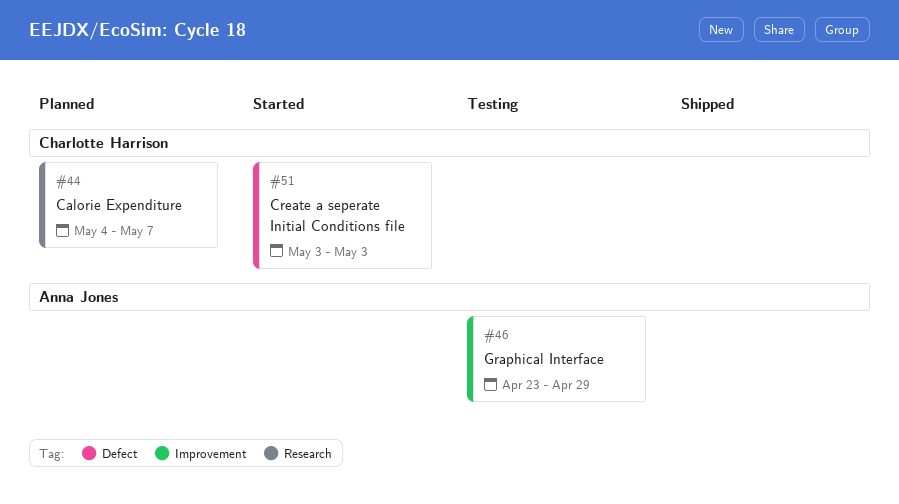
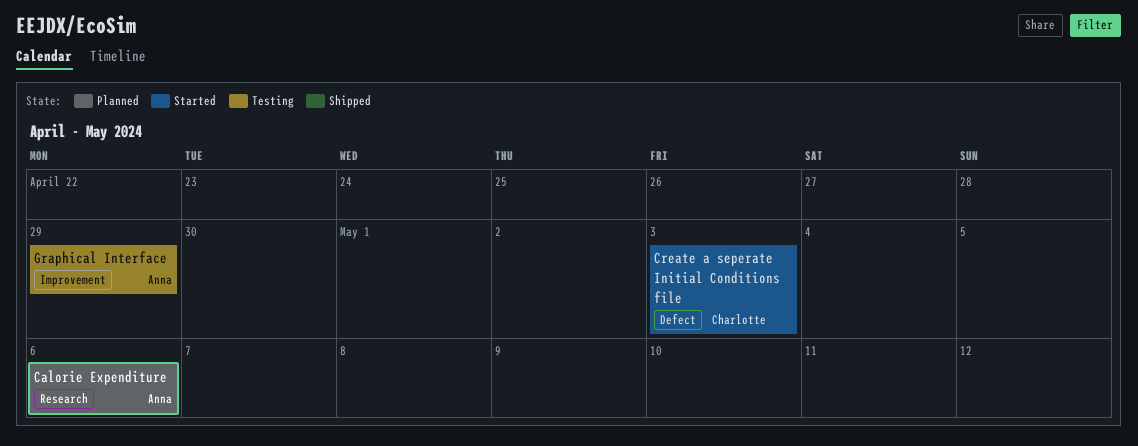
Calorie Expenditure, owner: Charlotte Harrison -> Anna Jones
Calorie Expenditure, due: May 7 -> May 6

